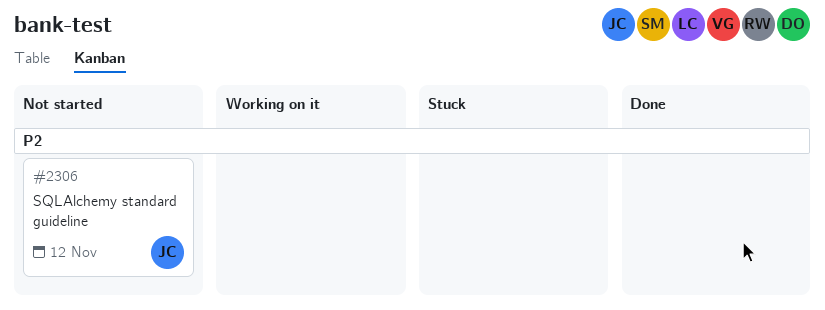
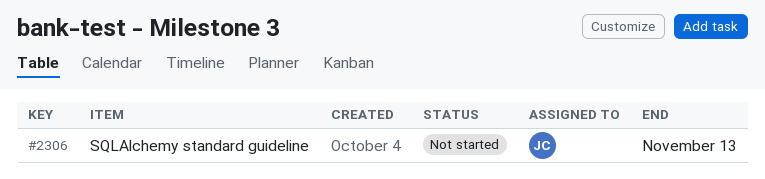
#2306, due: Nov 12 -> Nov 13

